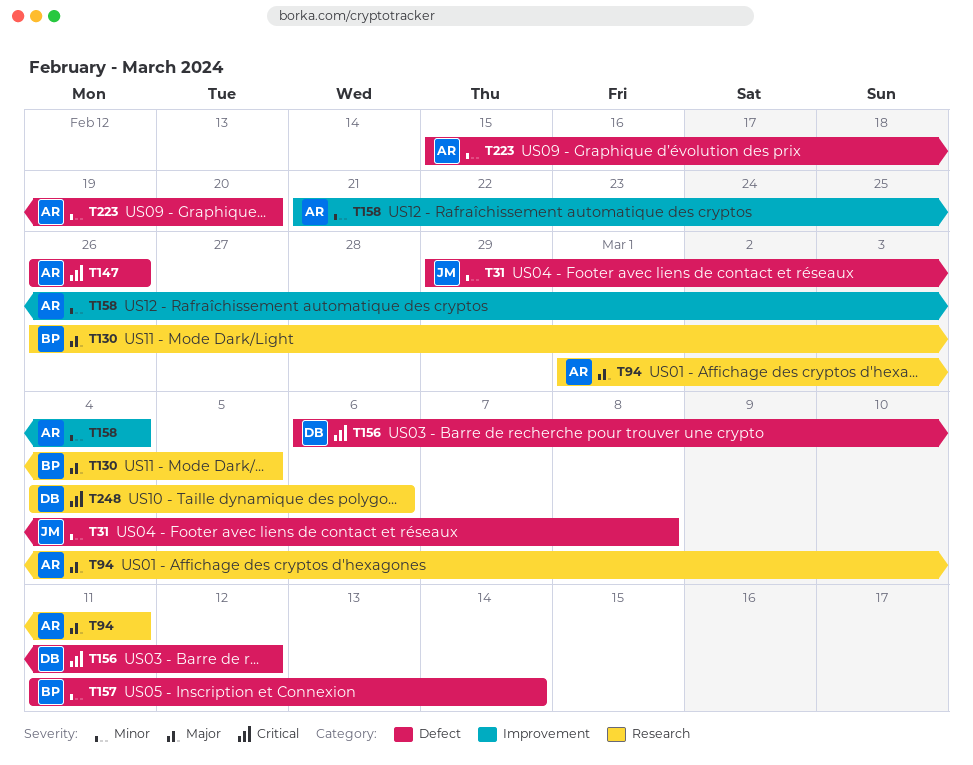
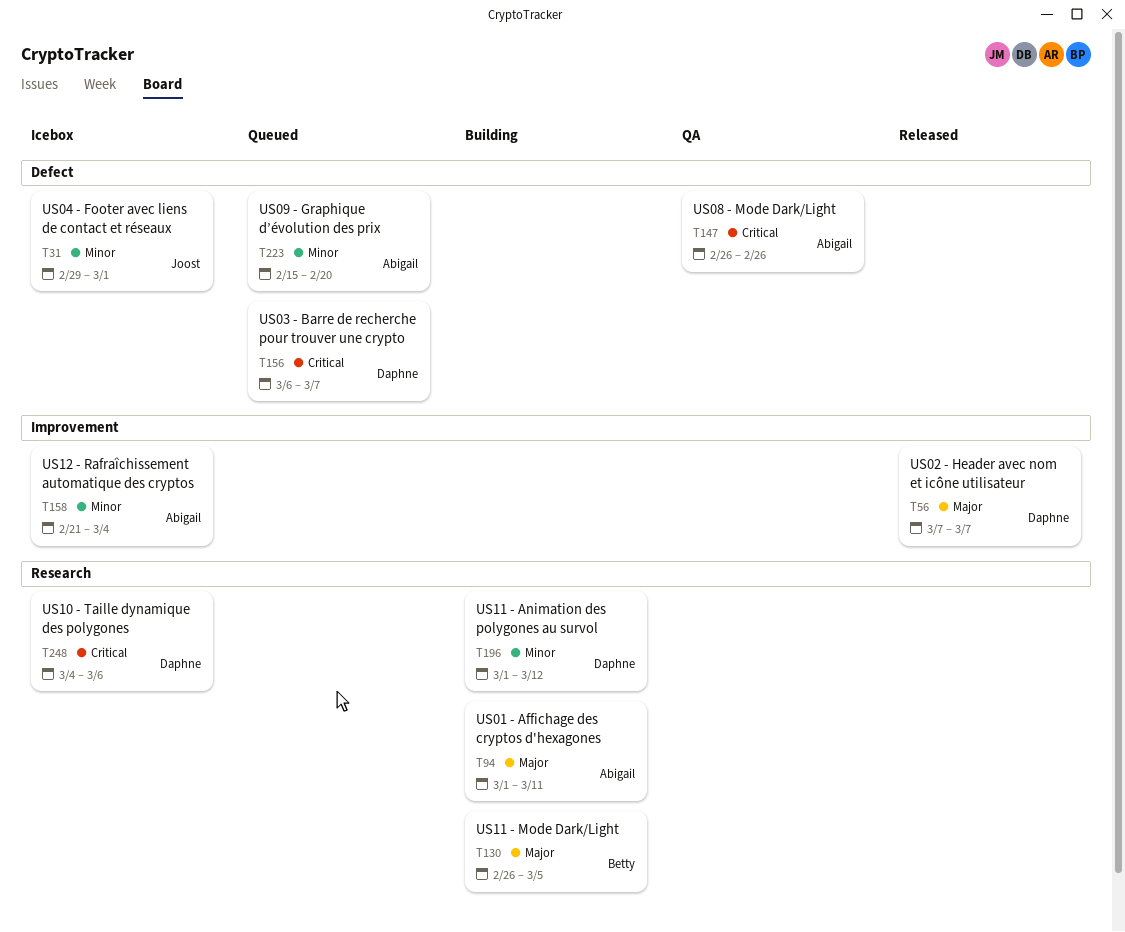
T31, due: Mar 8 -> Mar 1
T56: none -> present
T156, due: Mar 12 -> Mar 7
T157: present -> none
T196: none -> present

